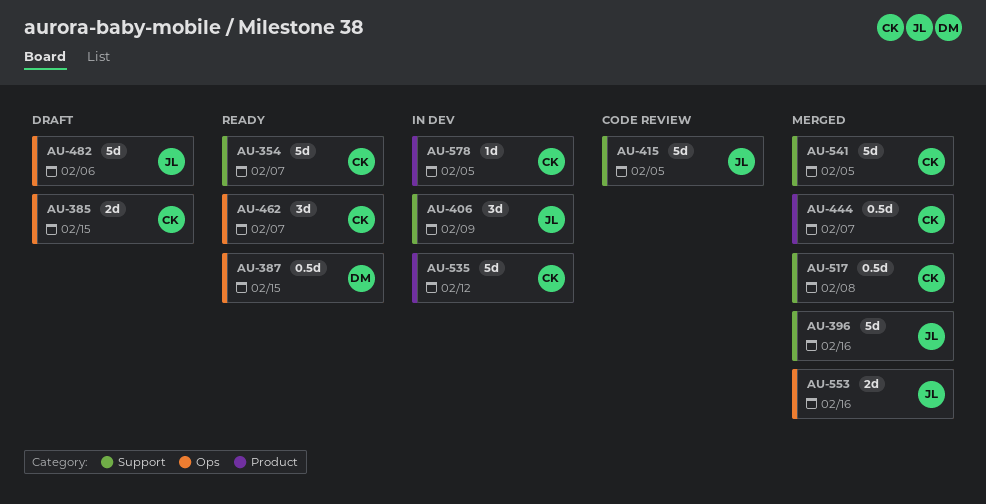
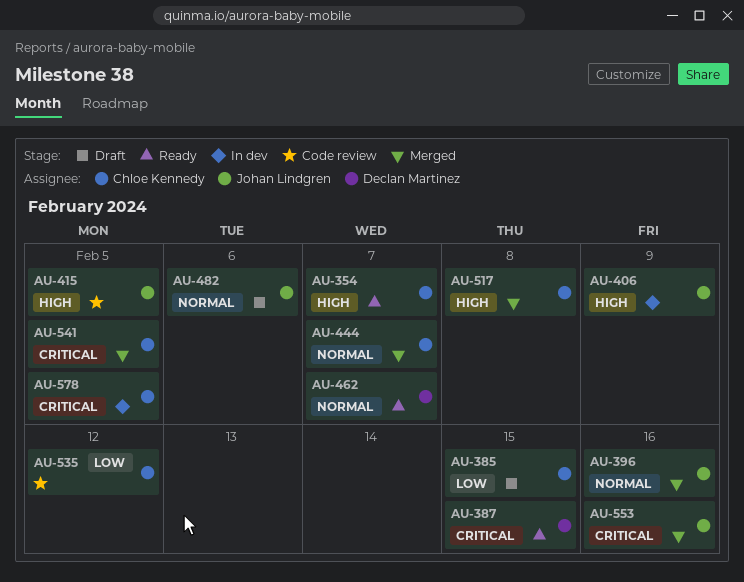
AU-462, owner: Chloe Kennedy -> Declan Martinez
AU-535, status: In dev -> Code review

